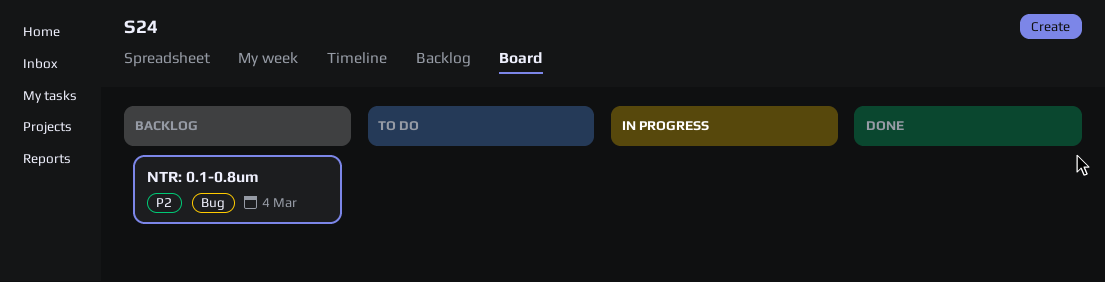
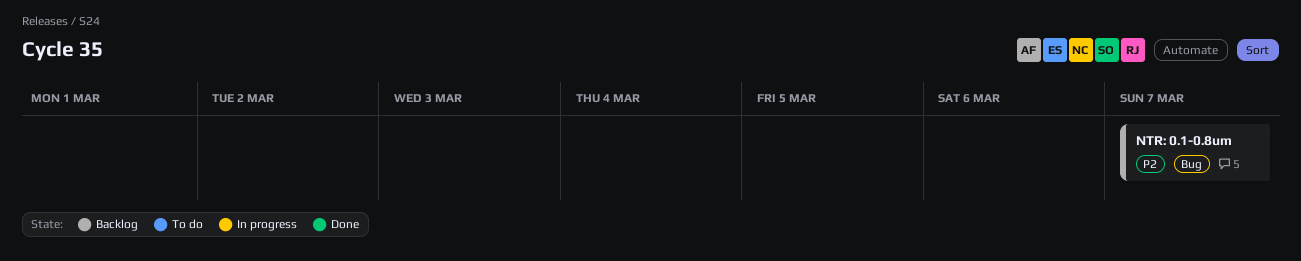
NTR: 0.1-0.8um, due: Mar 4 -> Mar 7

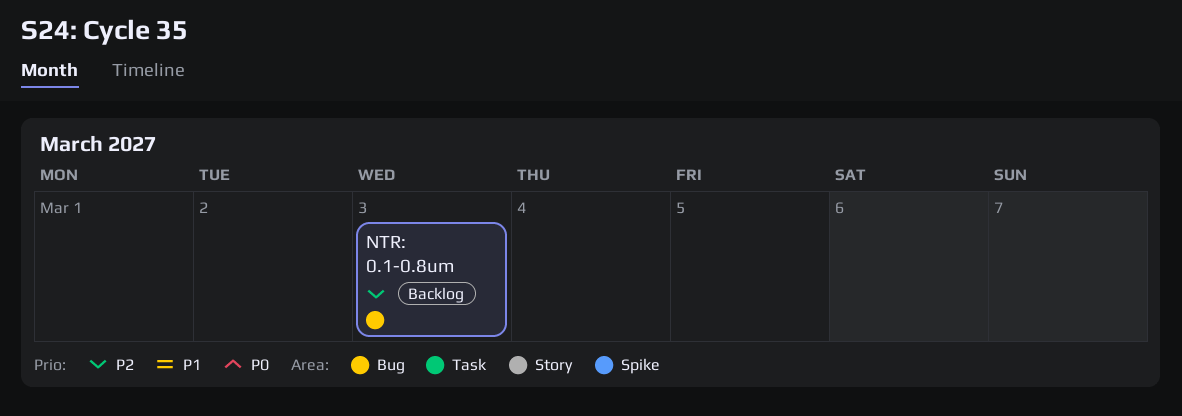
NTR: 0.1-0.8um, due: Mar 7 -> Mar 3

